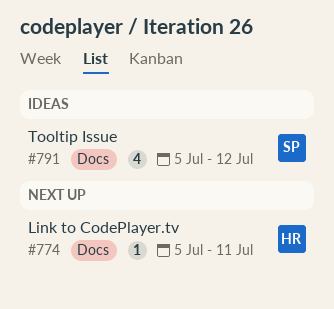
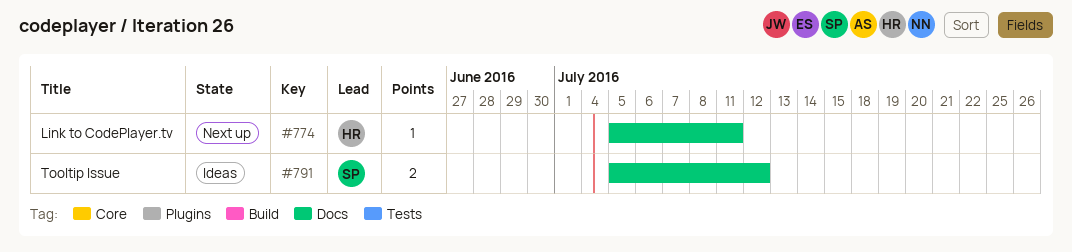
#791, estimate: 4 -> 2

